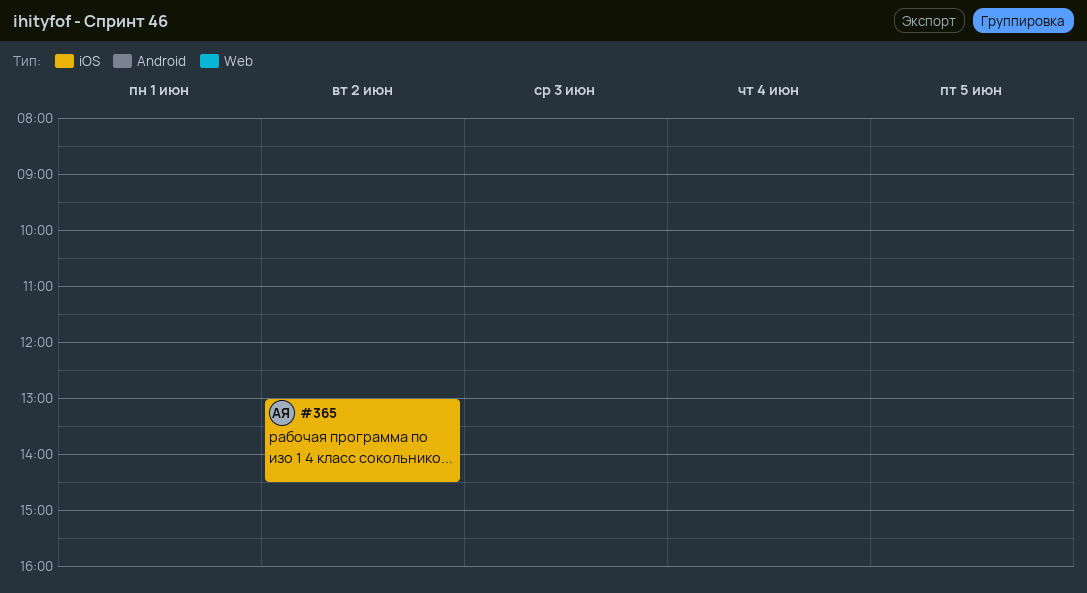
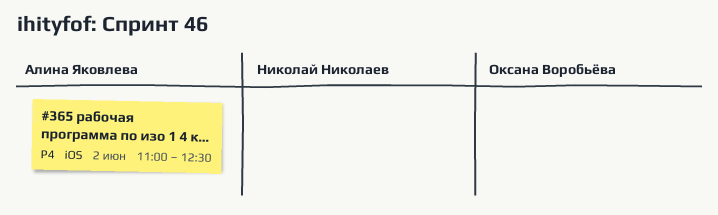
#365, begins: 13:00 -> 11:00
#365, ends: 14:30 -> 12:30

